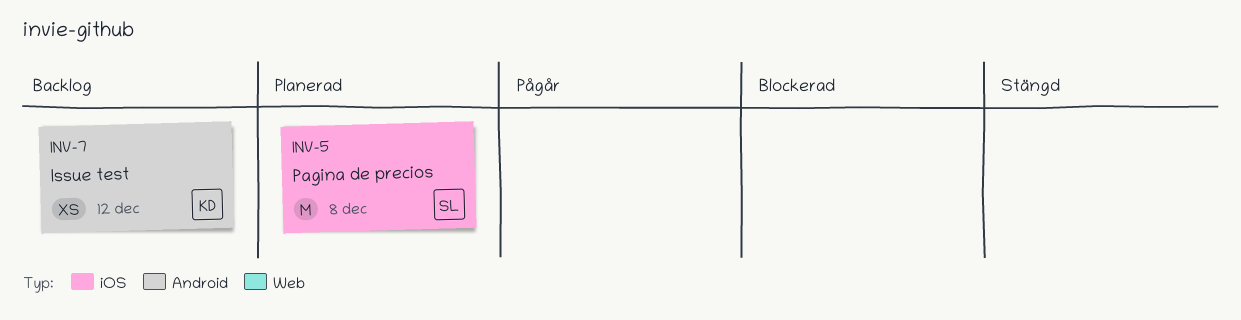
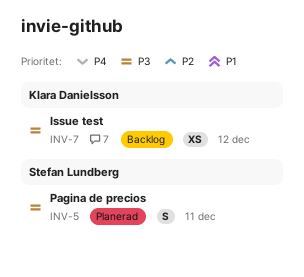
INV-5, estimate: M -> S
INV-5, due: Dec 8 -> Dec 11

